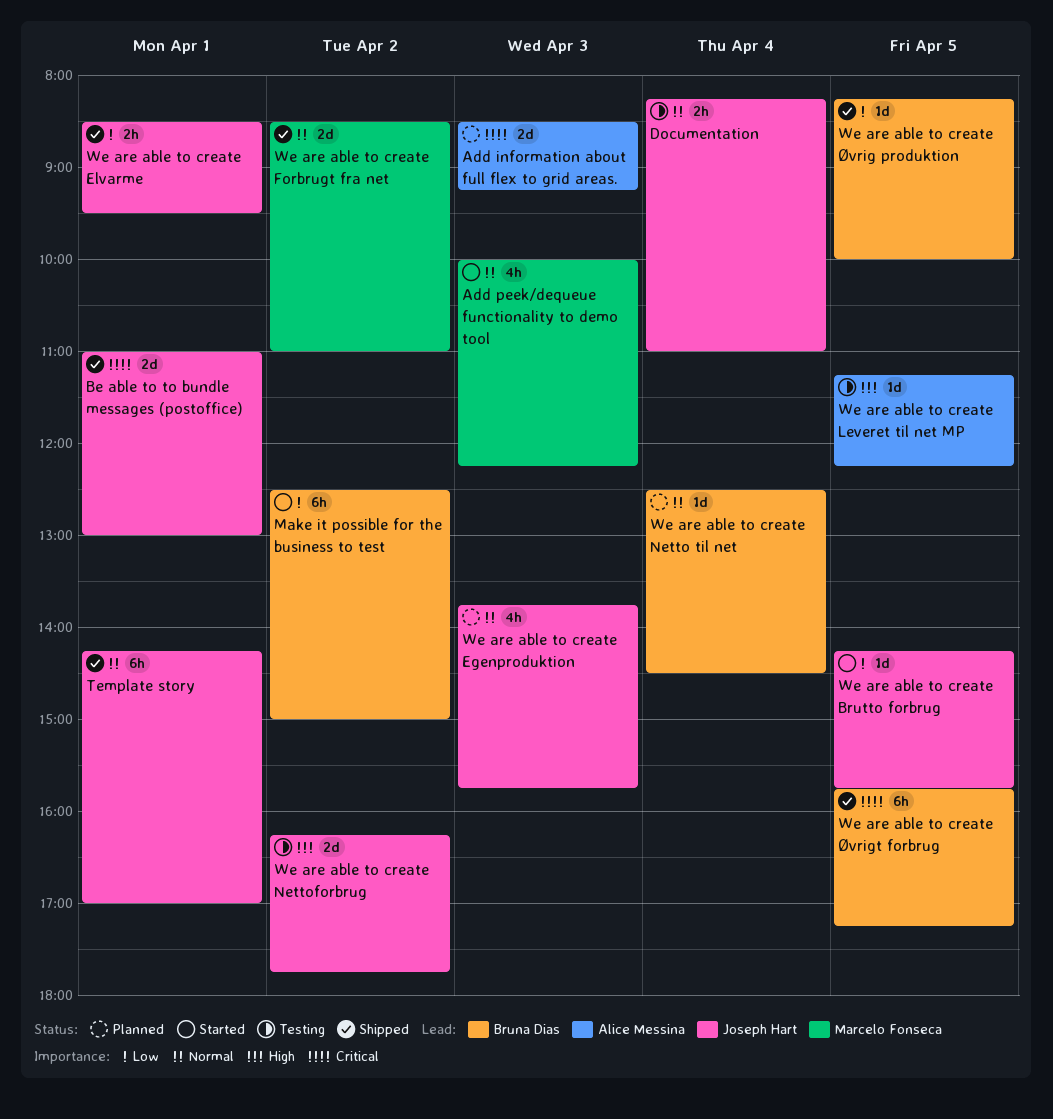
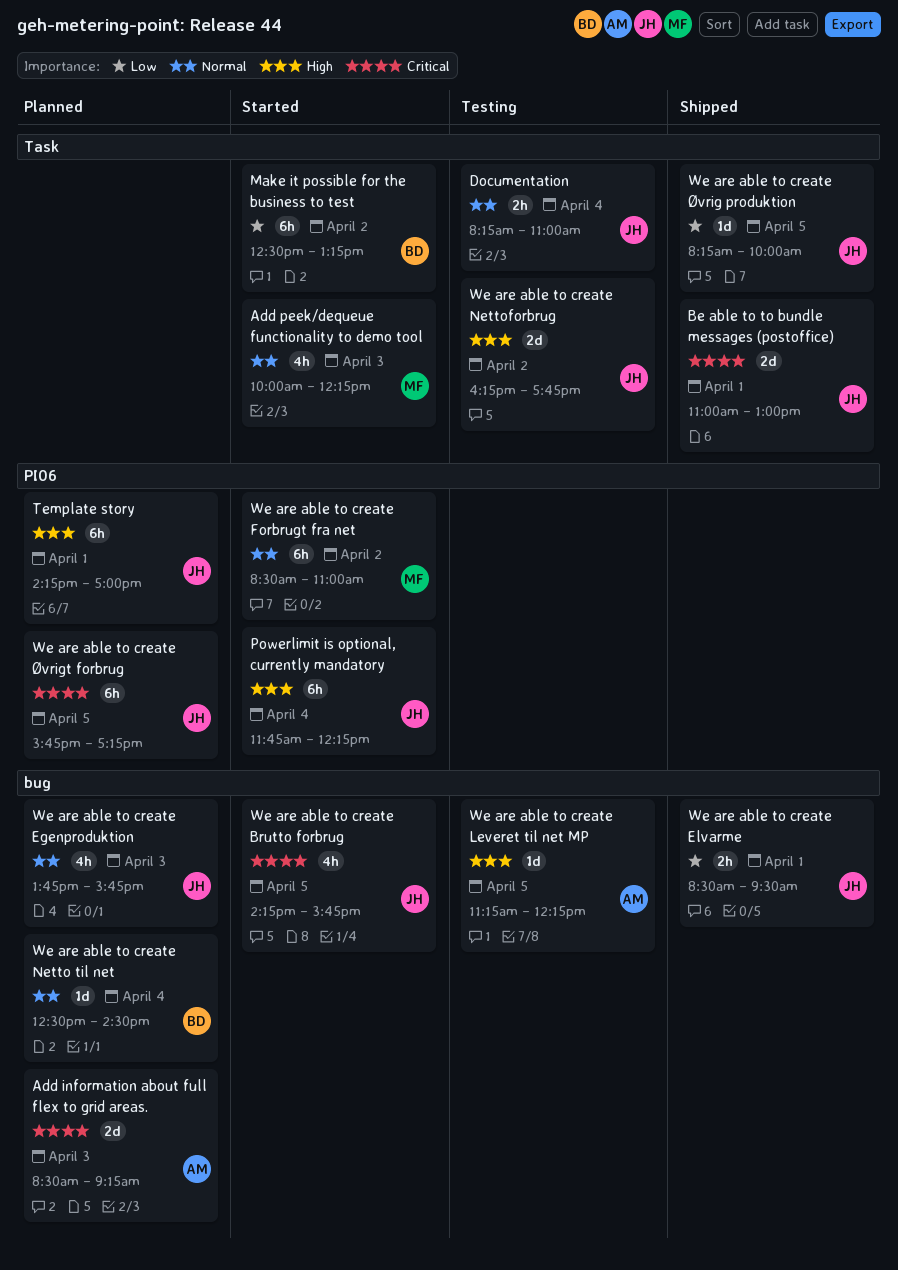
Make it possible for the business to test, ends: 15:00 -> 13:15
Powerlimit is optional, currently mandatory: none -> present
Template story, status: Shipped -> Planned
Template story, priority: Normal -> High
We are able to create Brutto forbrug, priority: Low -> Critical
We are able to create Brutto forbrug, estimate: 1d -> 4h
We are able to create Forbrugt fra net, status: Shipped -> Started
We are able to create Forbrugt fra net, estimate: 2d -> 6h
We are able to create Øvrig produktion, owner: Bruna Dias -> Joseph Hart
We are able to create Øvrigt forbrug, status: Shipped -> Planned
We are able to create Øvrigt forbrug, owner: Bruna Dias -> Joseph Hart

